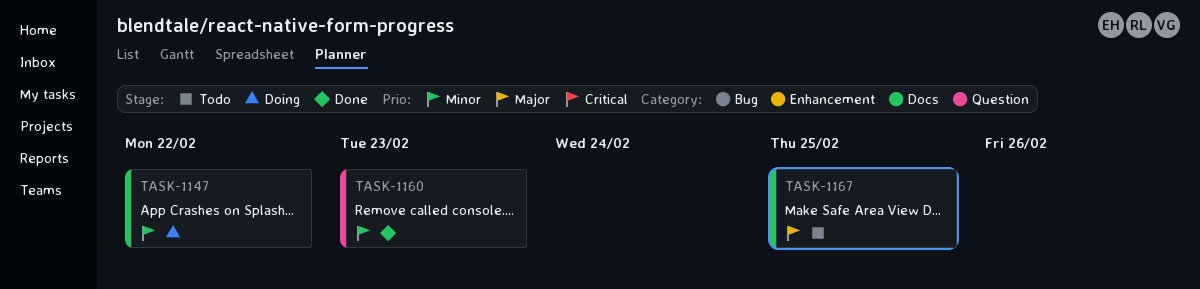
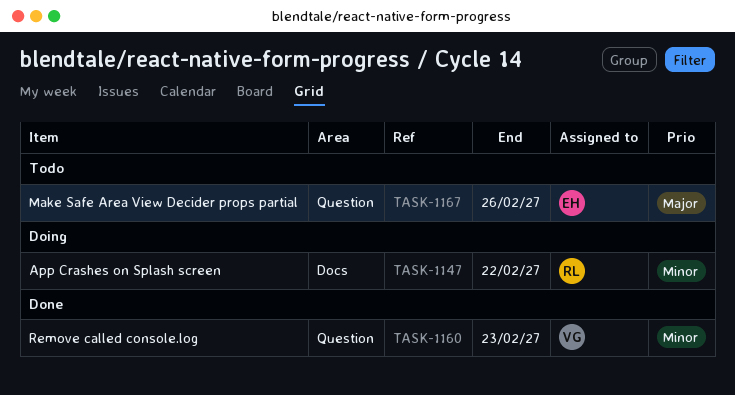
TASK-1167, label: Docs -> Question
TASK-1167, due: Feb 25 -> Feb 26

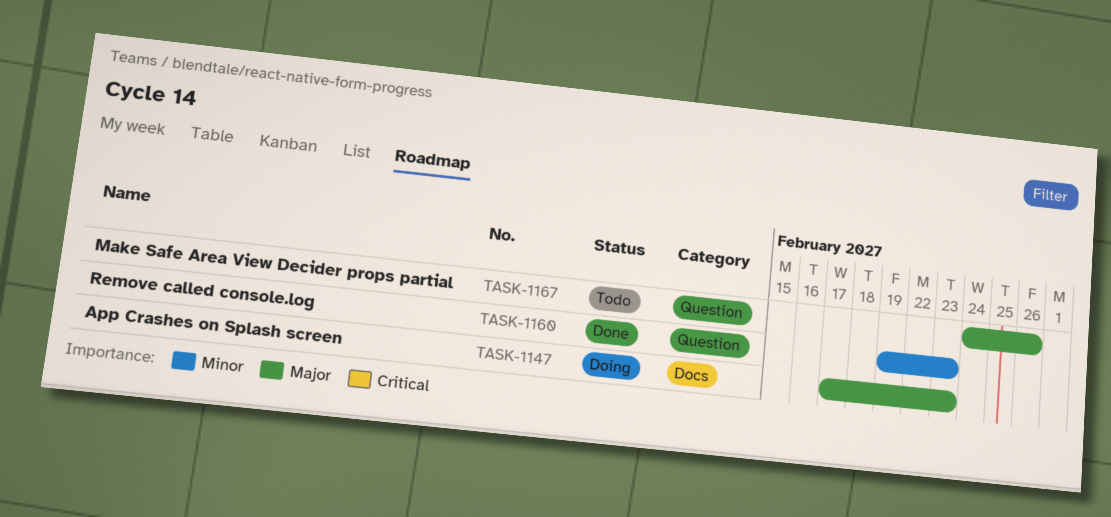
TASK-1147, priority: Minor -> Major
TASK-1147, due: Feb 22 -> Feb 23

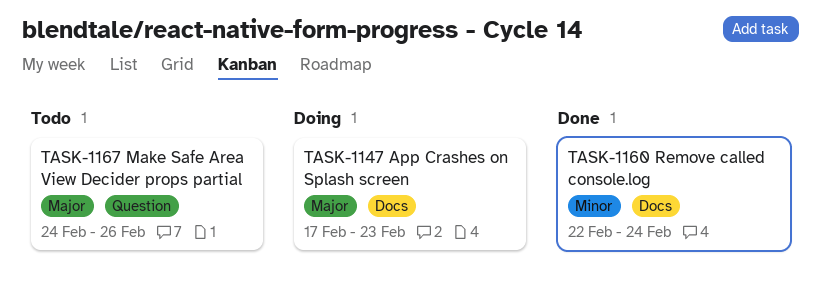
TASK-1160, label: Question -> Docs
TASK-1160, start: Feb 19 -> Feb 22
TASK-1160, due: Feb 23 -> Feb 24

